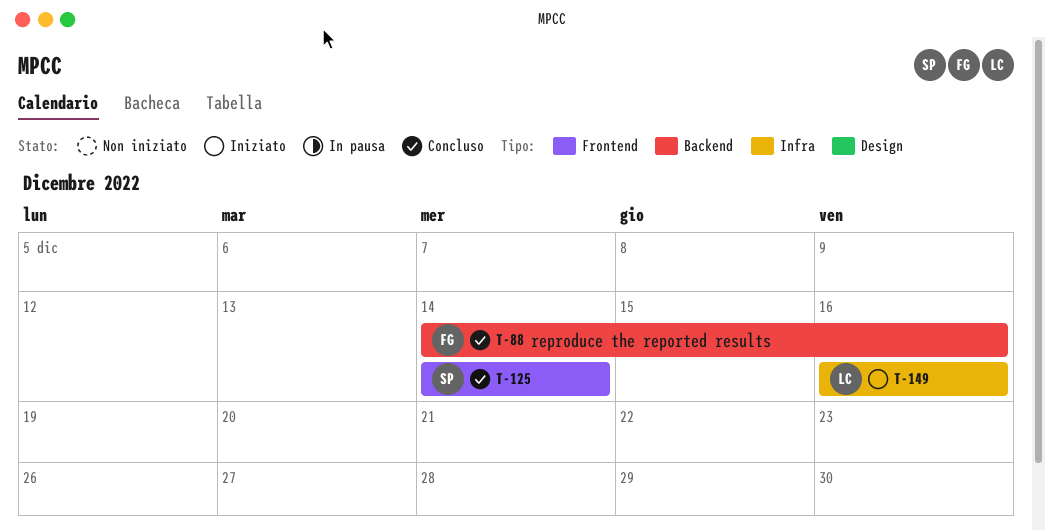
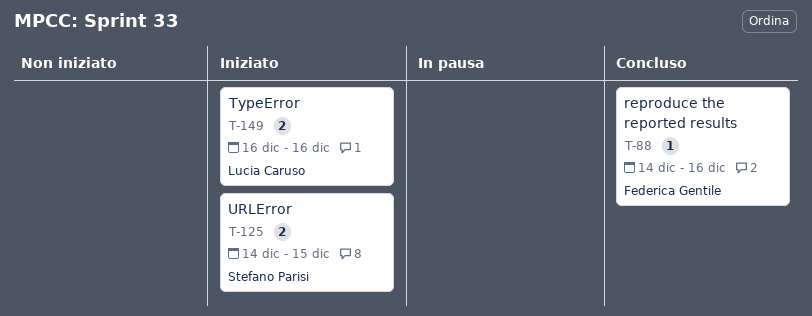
T-125, status: Concluso -> Iniziato
T-125, due: Dec 14 -> Dec 15

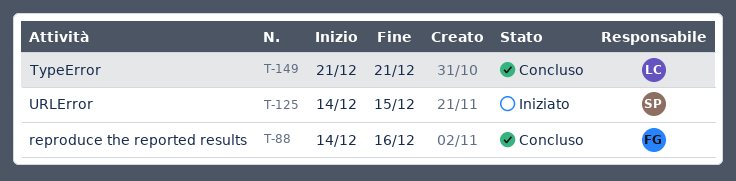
T-149, status: Iniziato -> Concluso
T-149, start: Dec 16 -> Dec 21
T-149, due: Dec 16 -> Dec 21

